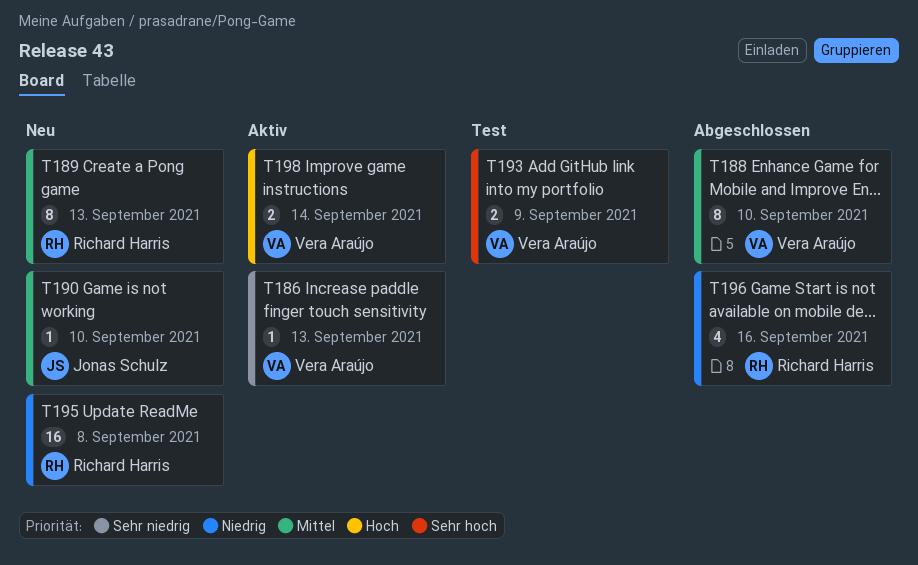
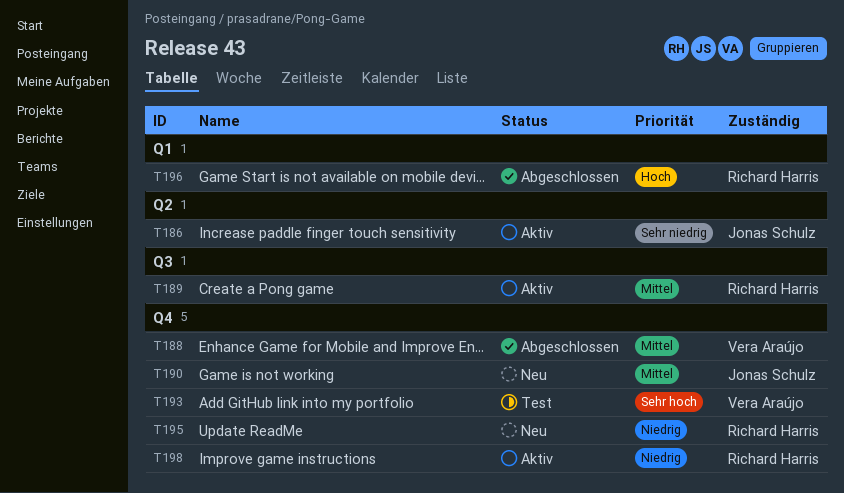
T186, owner: Vera Araújo -> Jonas Schulz
T189, status: Neu -> Aktiv
T196, priority: Niedrig -> Hoch
T198, owner: Vera Araújo -> Richard Harris
T198, priority: Hoch -> Niedrig

